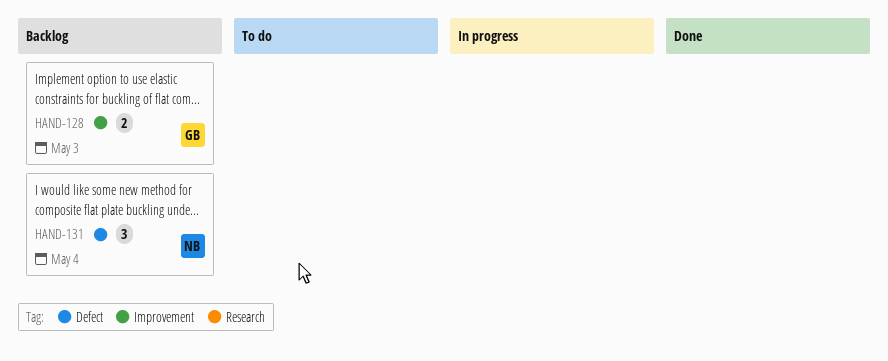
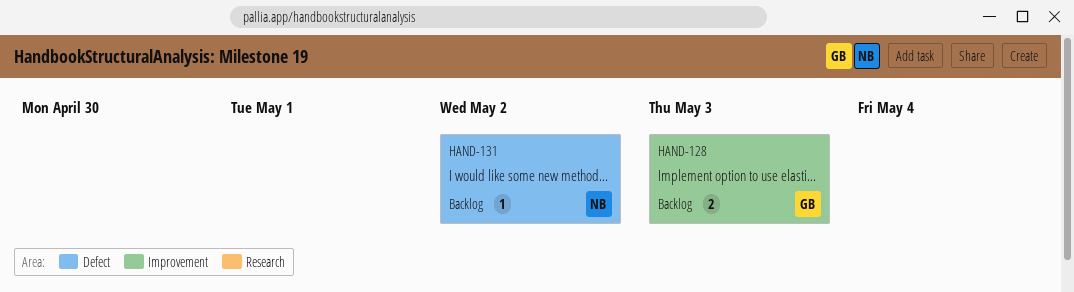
HAND-131, estimate: 3 -> 1
HAND-131, due: May 4 -> May 2

